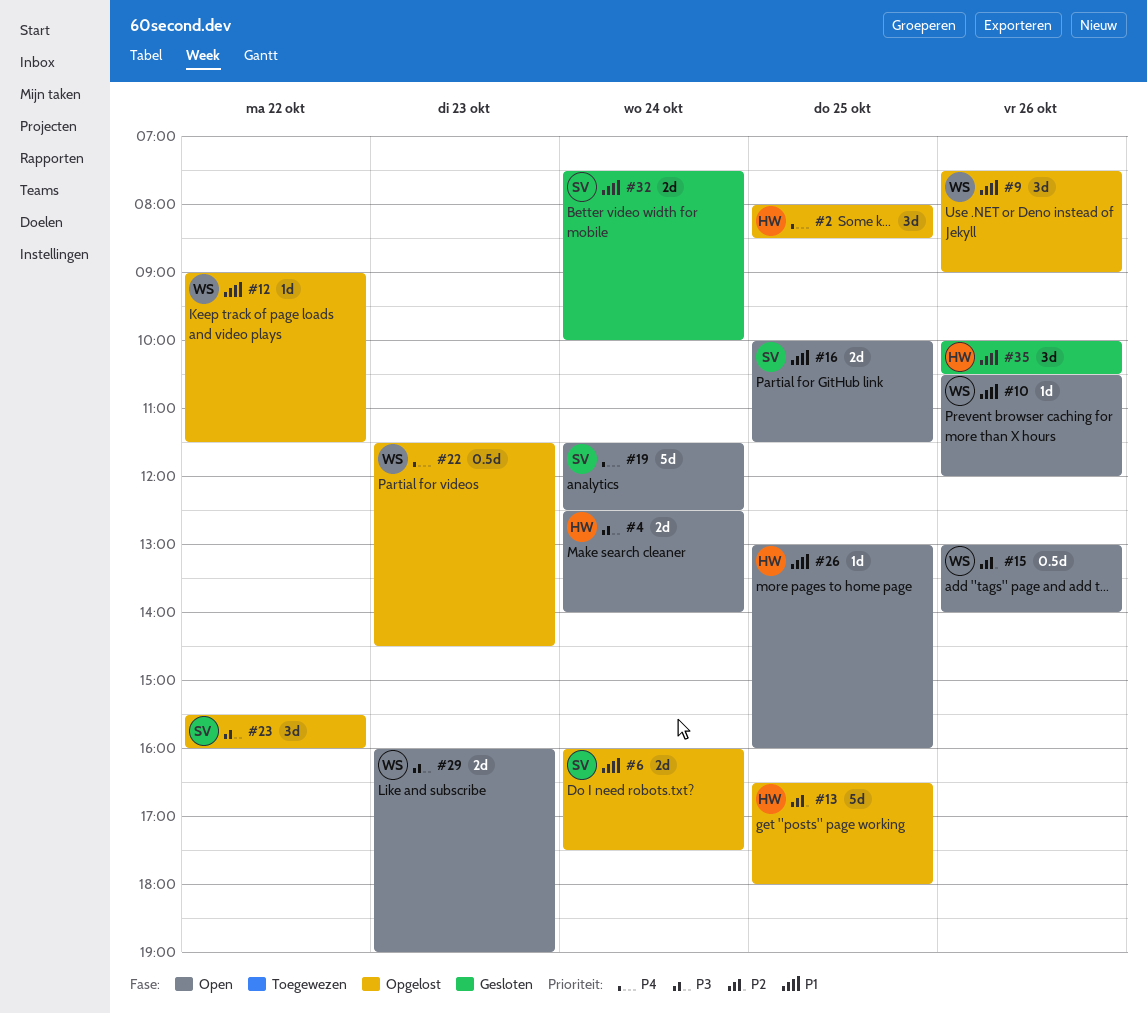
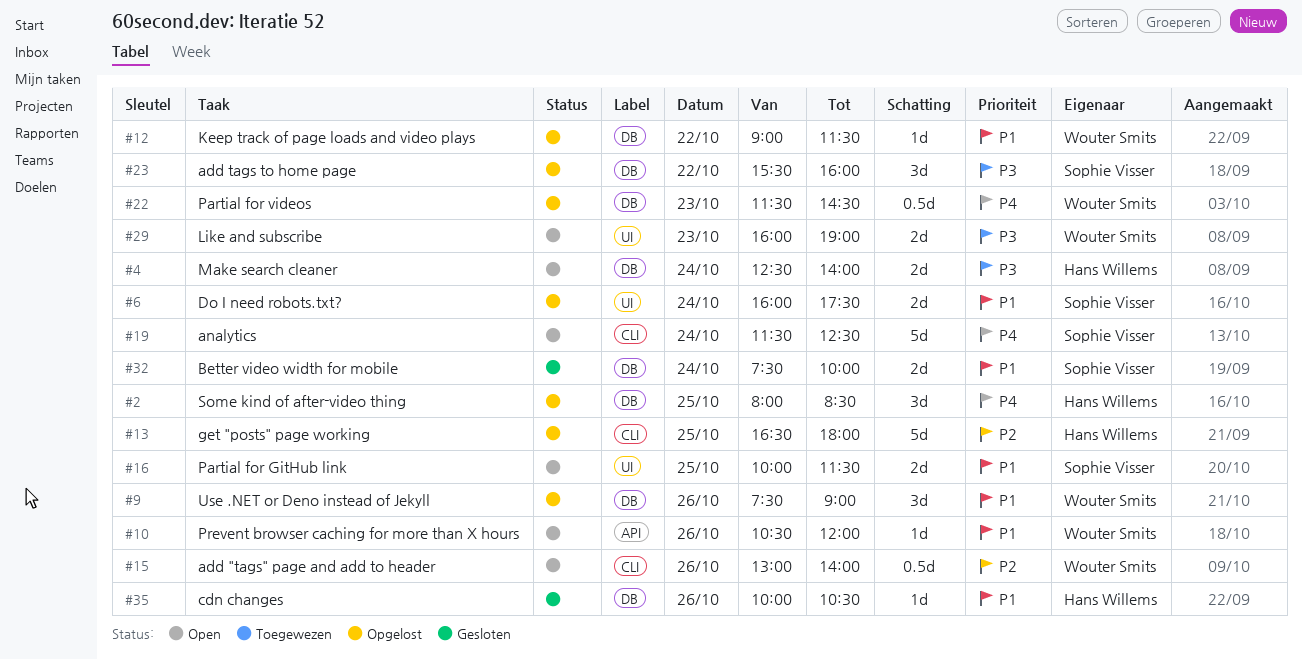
#26: present -> none
#35, estimate: 3d -> 1d

